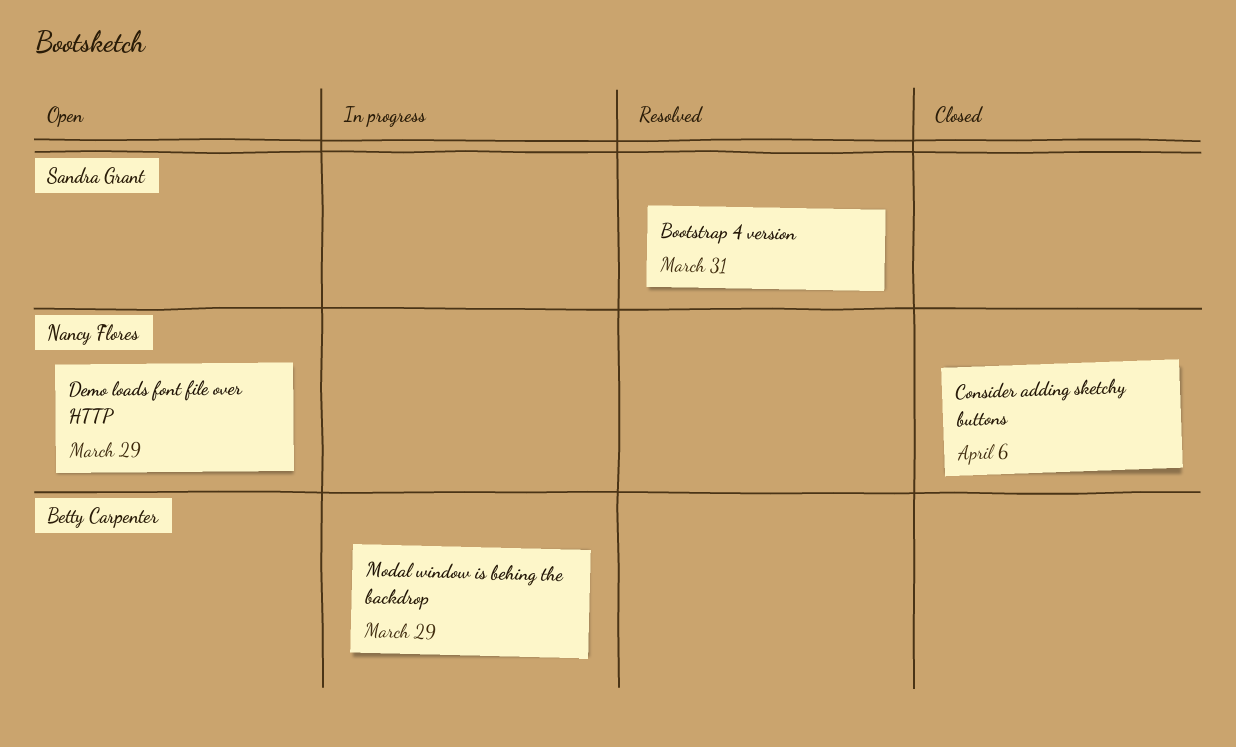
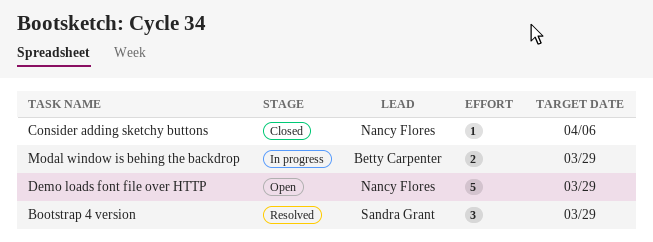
Bootstrap 4 version, due: Mar 31 -> Mar 29

